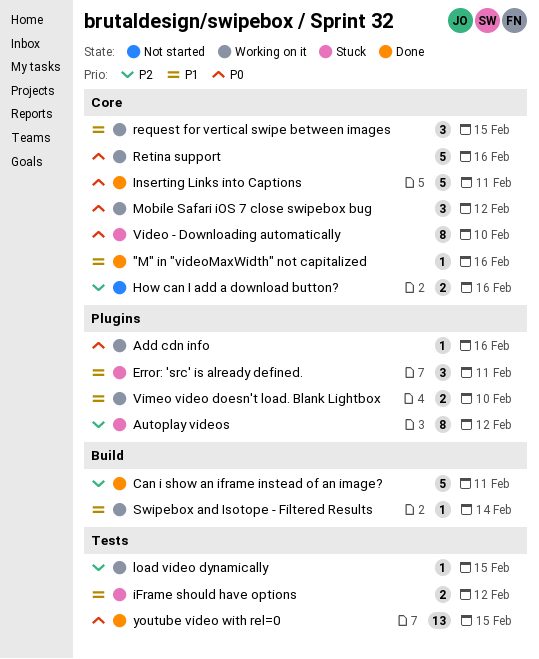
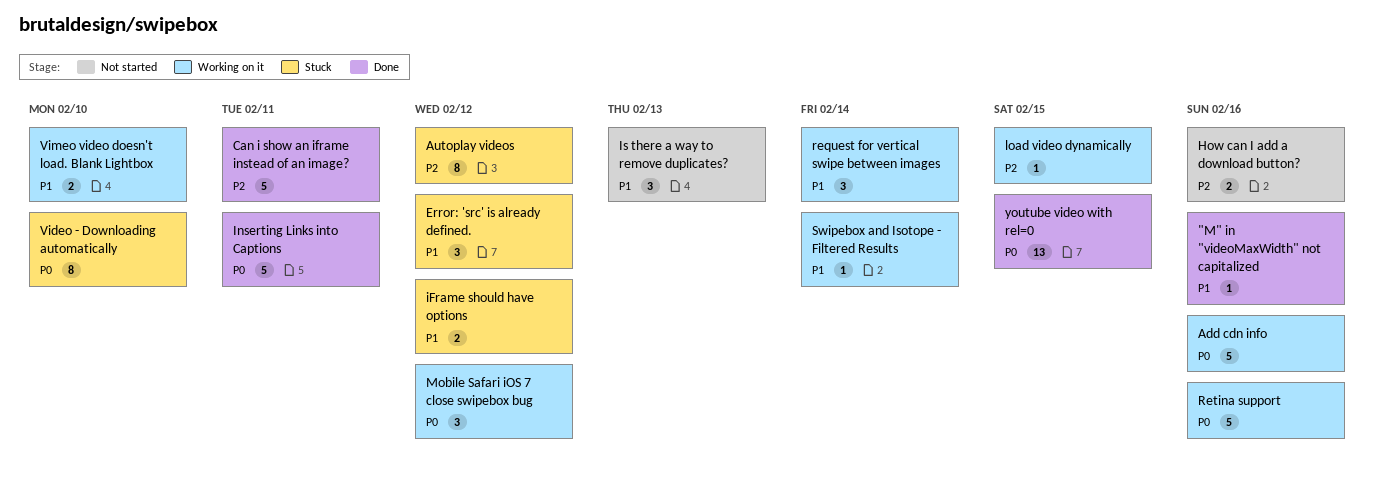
Add cdn info, estimate: 1 -> 5
Error: 'src' is already defined., due: Feb 11 -> Feb 12
Is there a way to remove duplicates?: none -> present
request for vertical swipe between images, due: Feb 15 -> Feb 14

